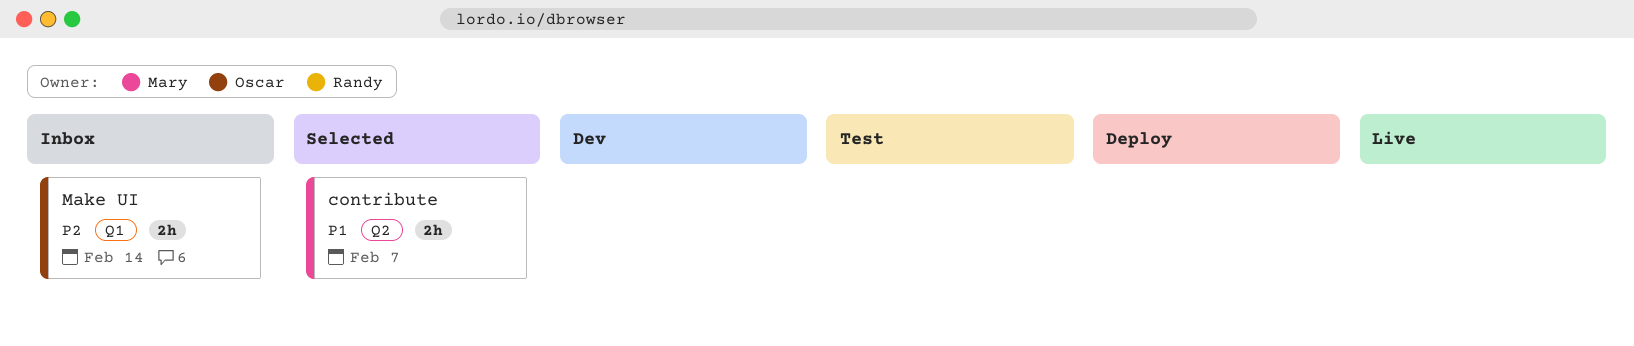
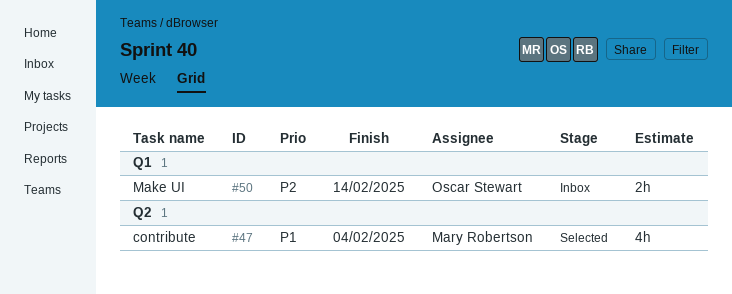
contribute, estimate: 2h -> 4h
contribute, due: Feb 7 -> Feb 4

